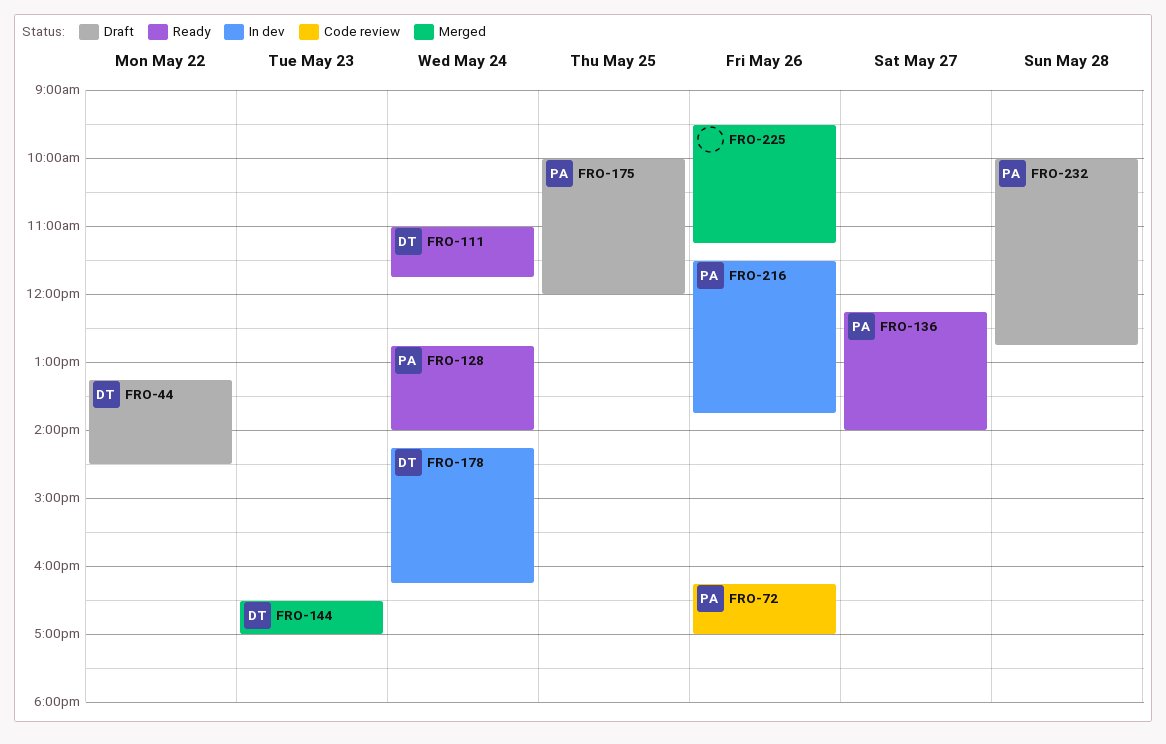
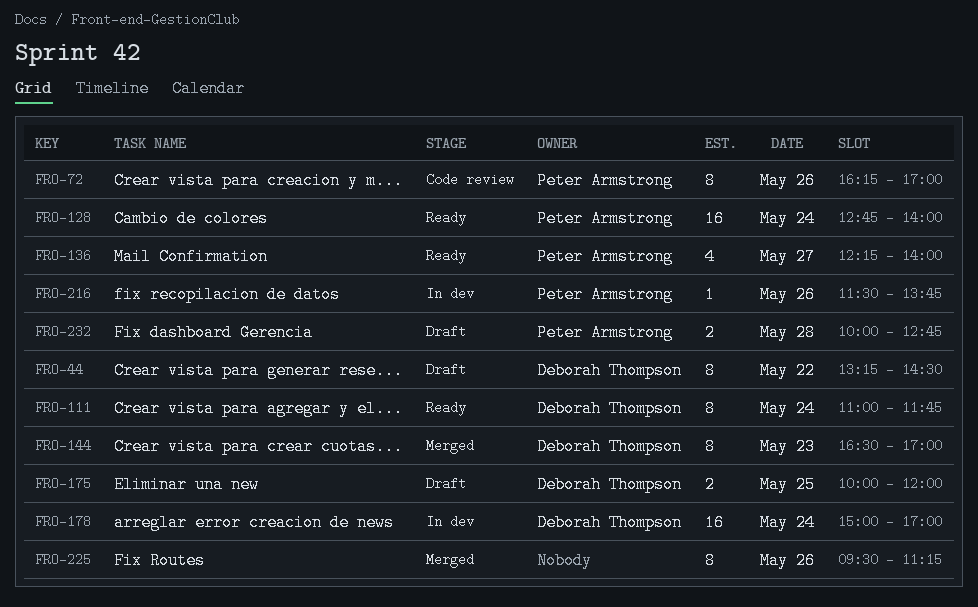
FRO-175, owner: Peter Armstrong -> Deborah Thompson
FRO-178, begins: 14:15 -> 15:00
FRO-178, ends: 16:15 -> 17:00

